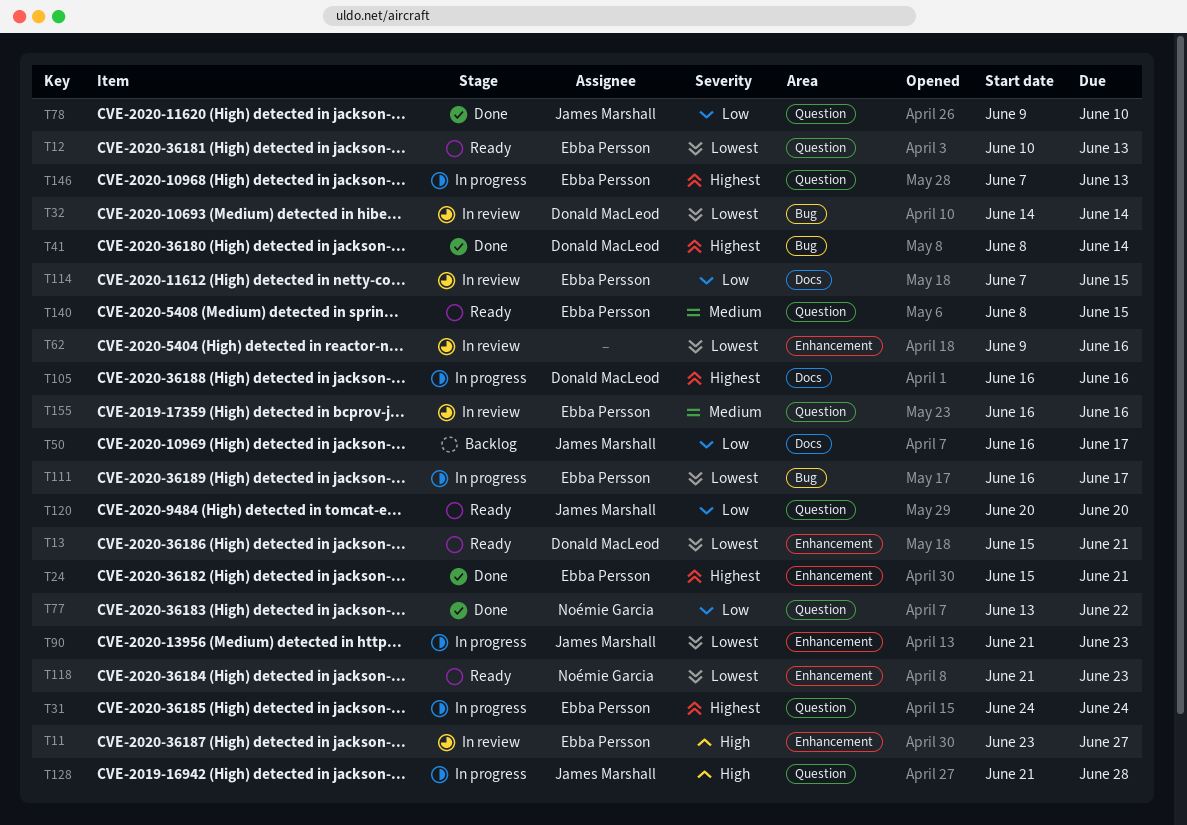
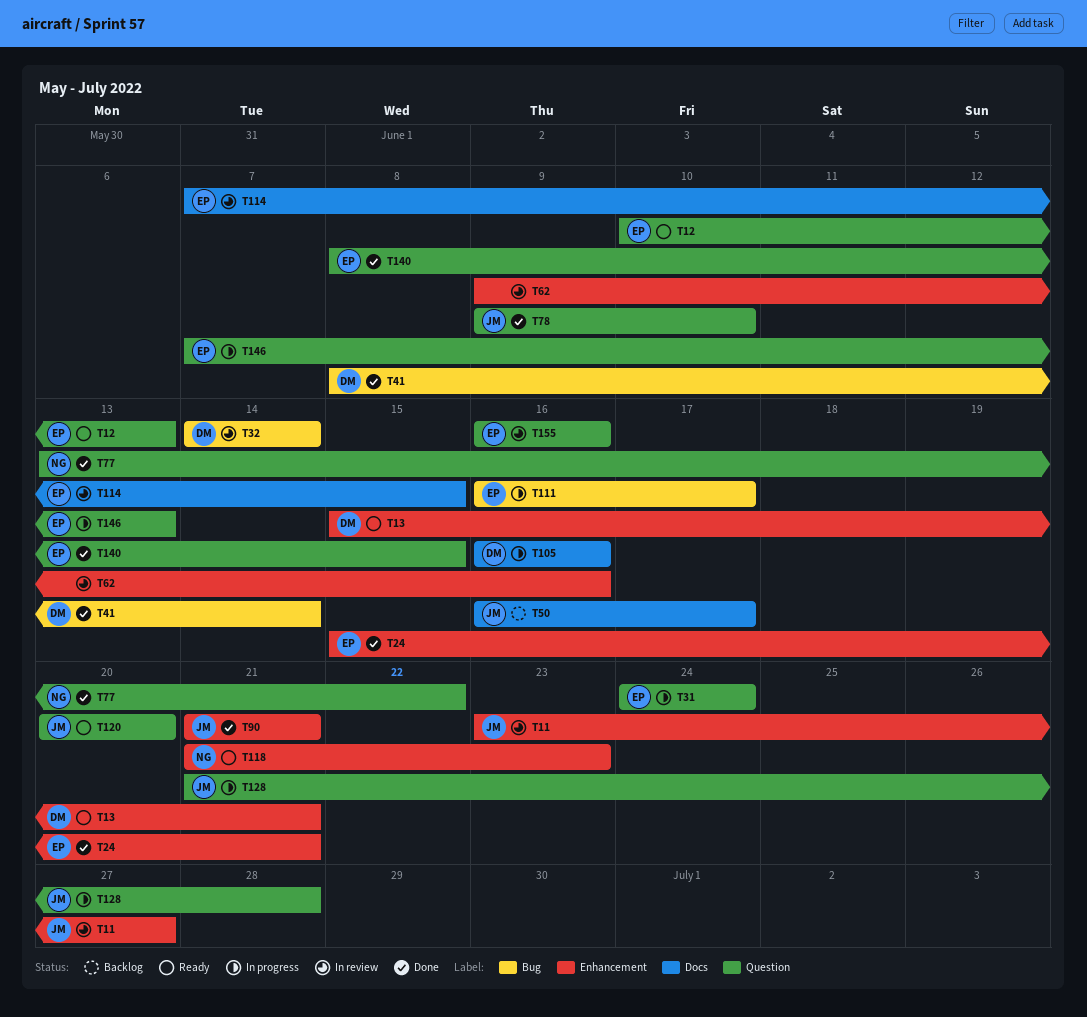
T11, owner: Ebba Persson -> James Marshall
T90, status: In progress -> Done
T90, due: Jun 23 -> Jun 21
T140, status: Ready -> Done

